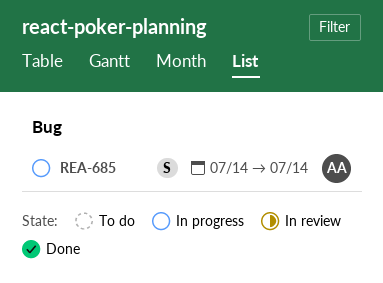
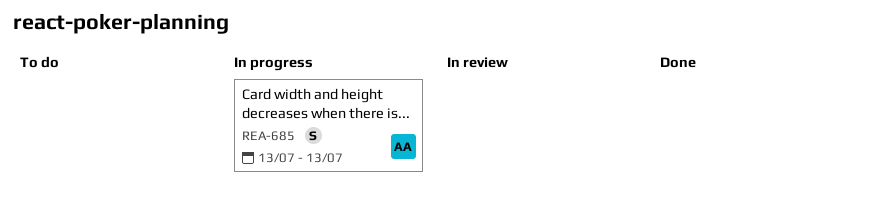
REA-685, start: Jul 14 -> Jul 13
REA-685, due: Jul 14 -> Jul 13

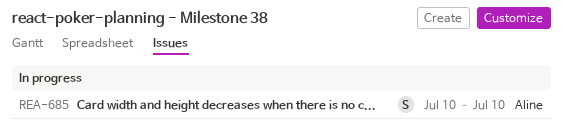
REA-685, start: Jul 13 -> Jul 10
REA-685, due: Jul 13 -> Jul 10

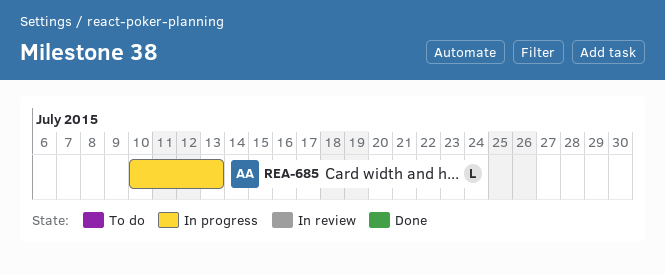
REA-685, estimate: S -> L
REA-685, due: Jul 10 -> Jul 13

